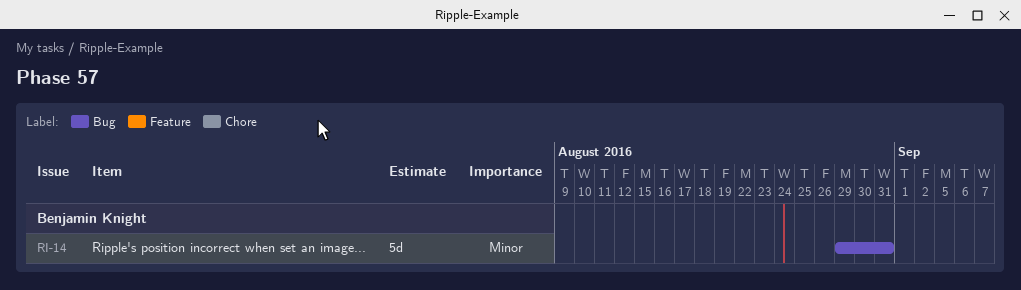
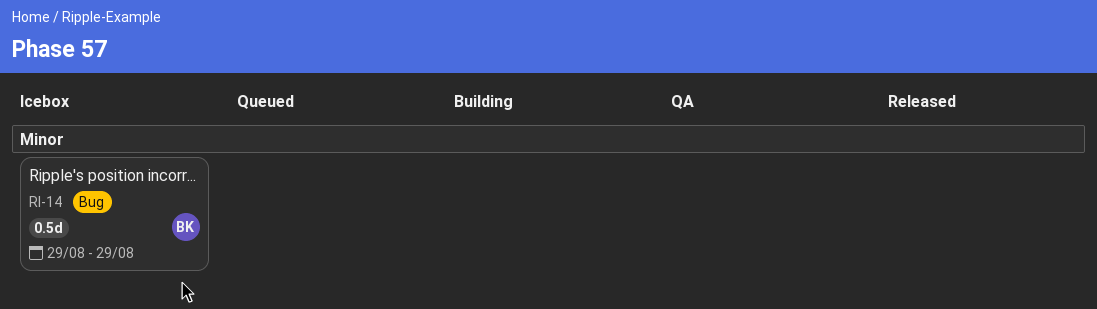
RI-14, estimate: 5d -> 0.5d
RI-14, due: Aug 31 -> Aug 29

